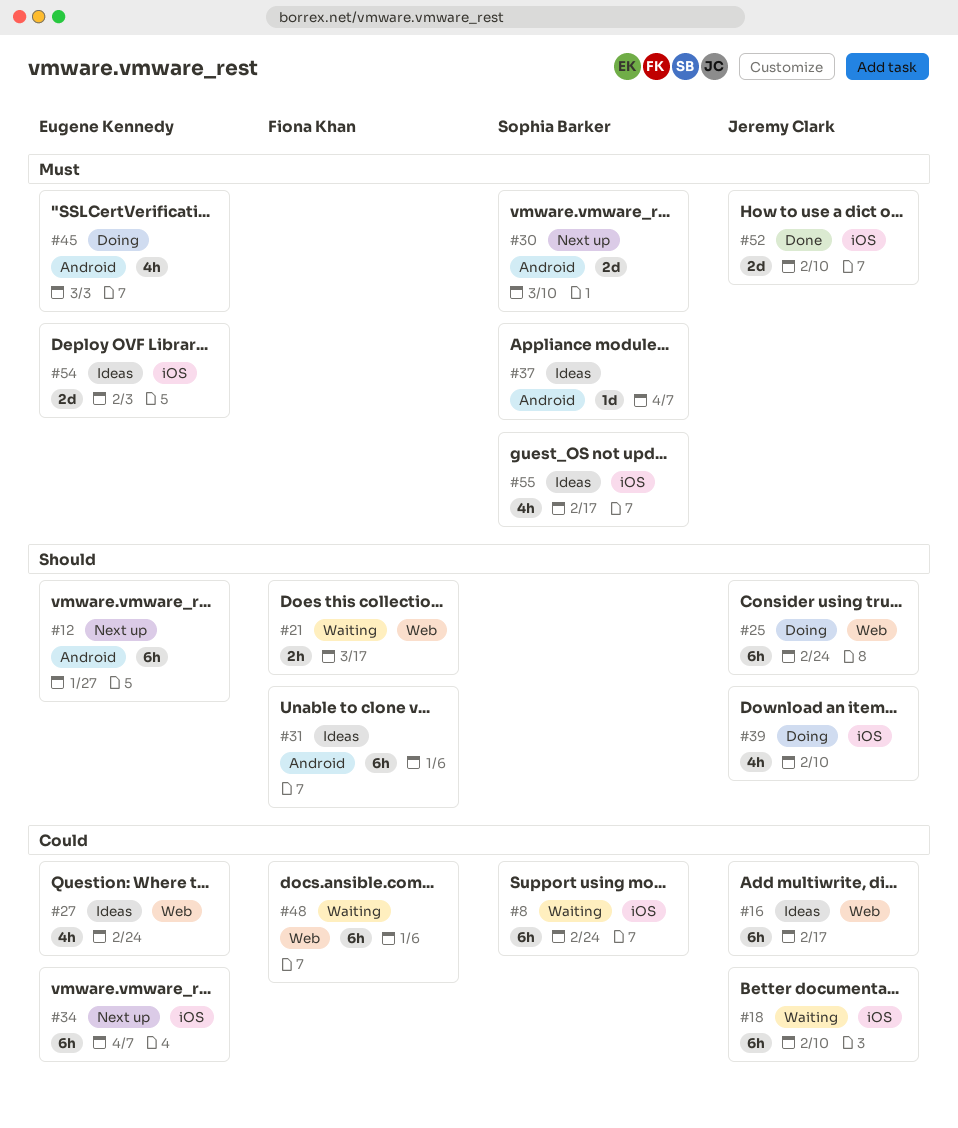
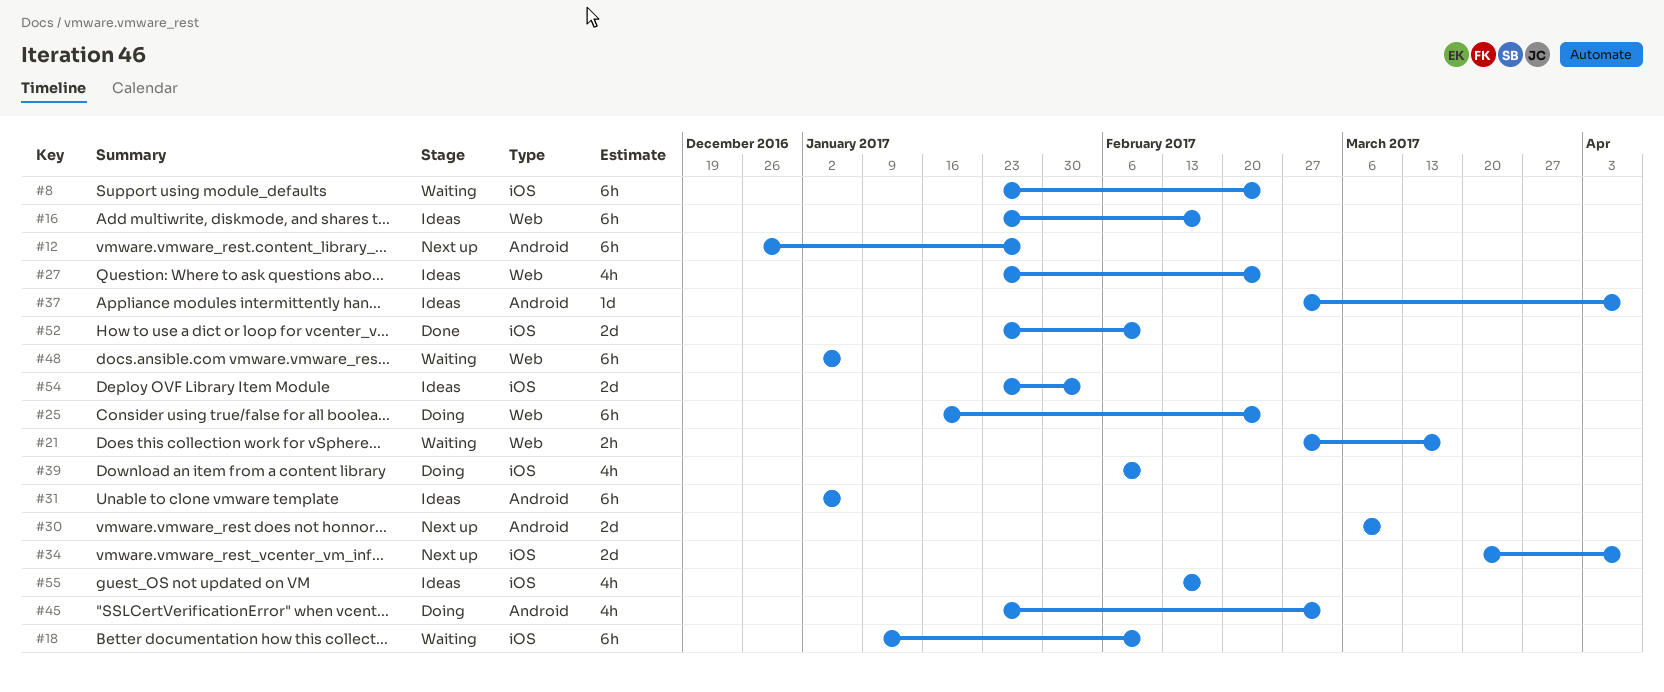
#34, estimate: 6h -> 2d

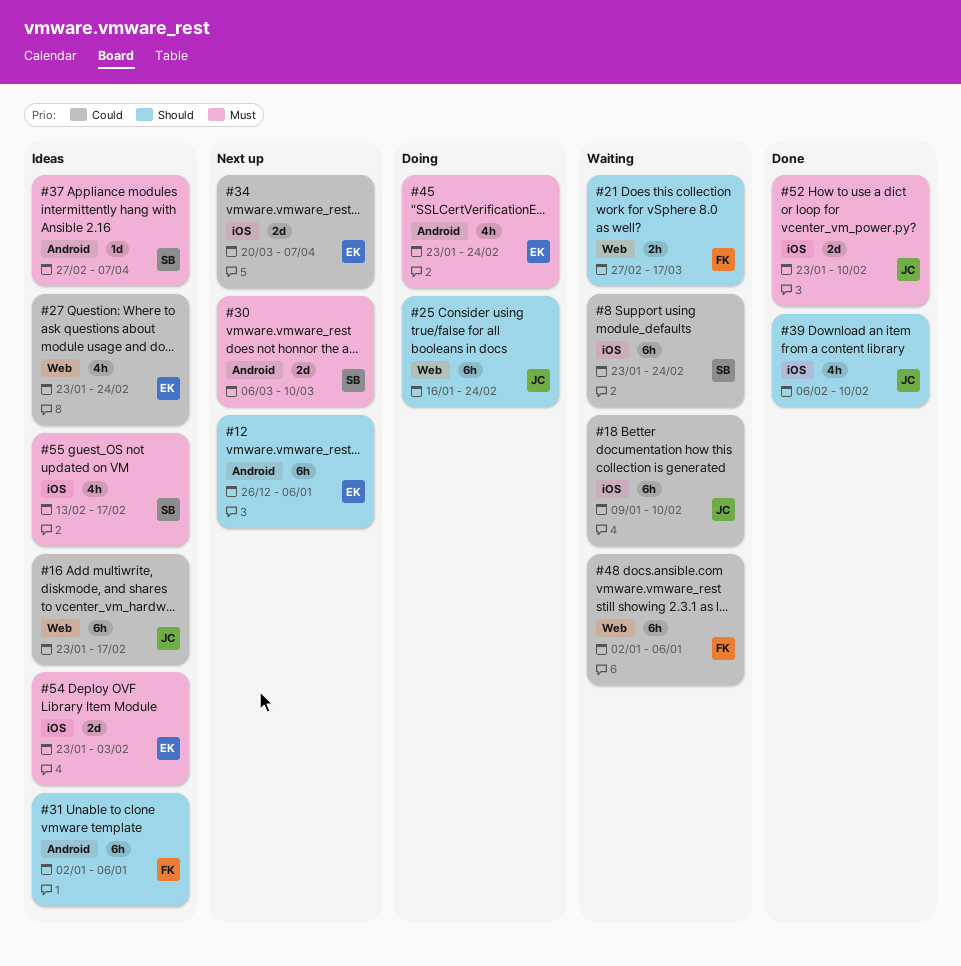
#12, due: Jan 27 -> Jan 6
#39, status: Doing -> Done
#45, due: Mar 3 -> Feb 24

